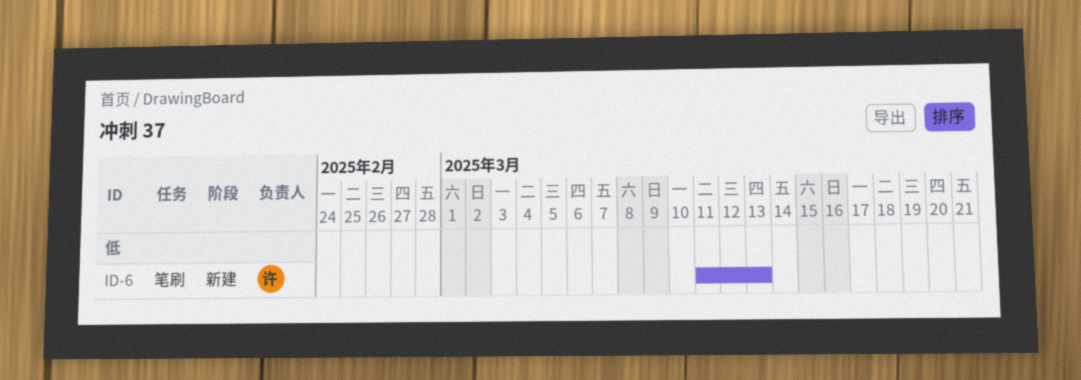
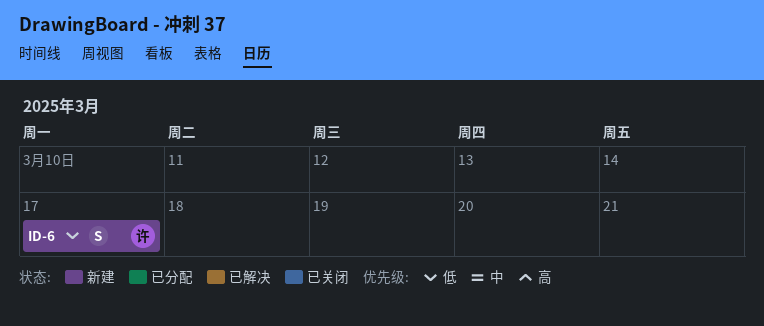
ID-6, due: Mar 13 -> Mar 17

